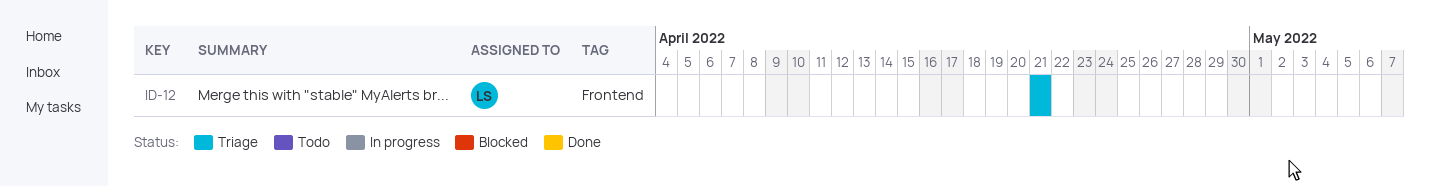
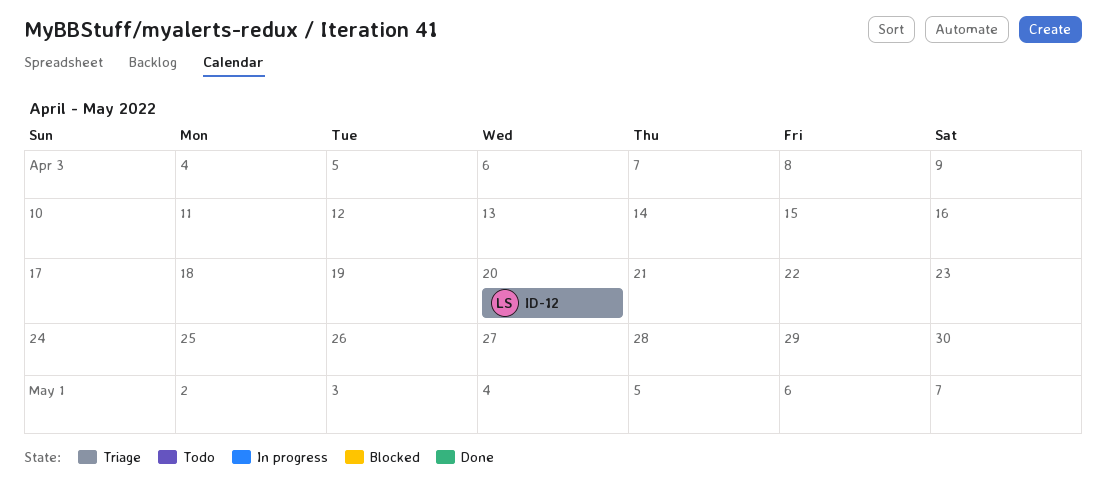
ID-12, start: Apr 21 -> Apr 20
ID-12, due: Apr 21 -> Apr 20

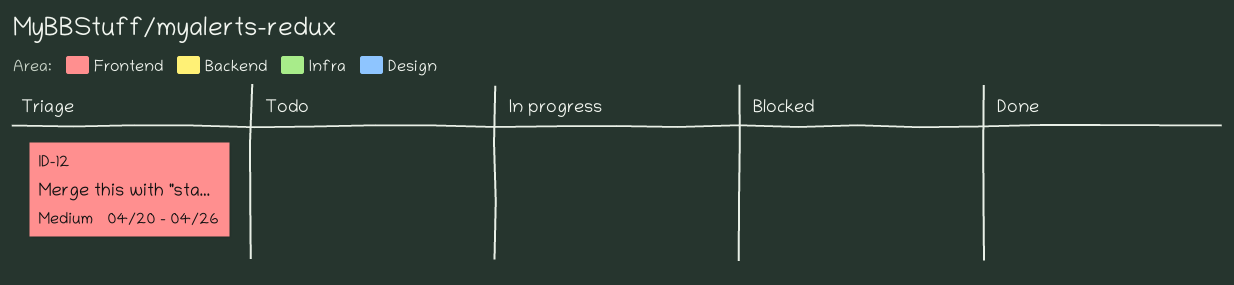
ID-12, due: Apr 20 -> Apr 26

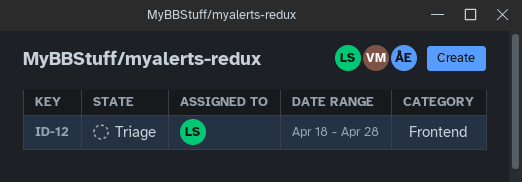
ID-12, start: Apr 20 -> Apr 18
ID-12, due: Apr 26 -> Apr 28

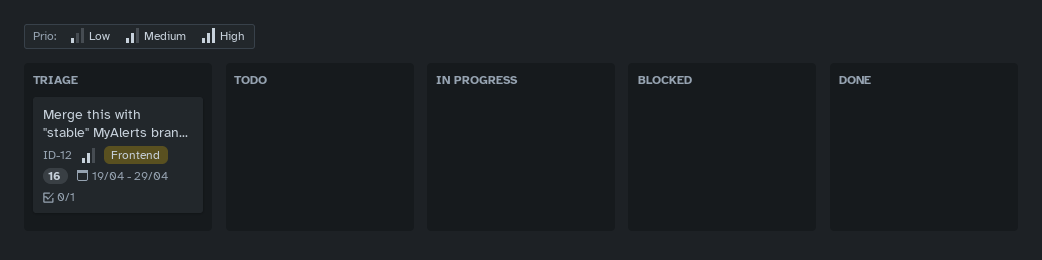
ID-12, start: Apr 18 -> Apr 19
ID-12, due: Apr 28 -> Apr 29

